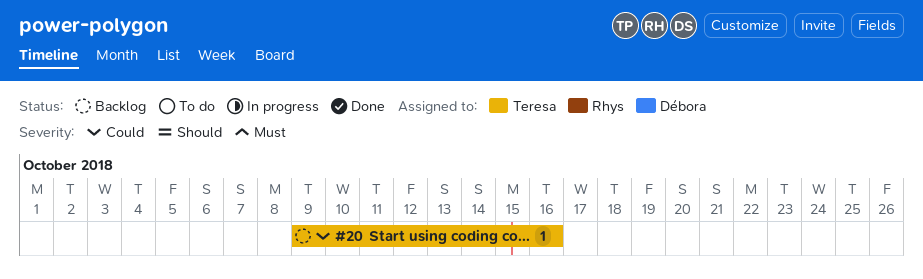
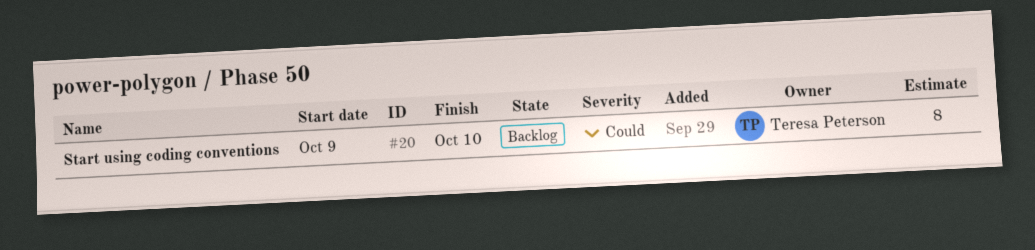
#20, estimate: 1 -> 8
#20, due: Oct 16 -> Oct 10

